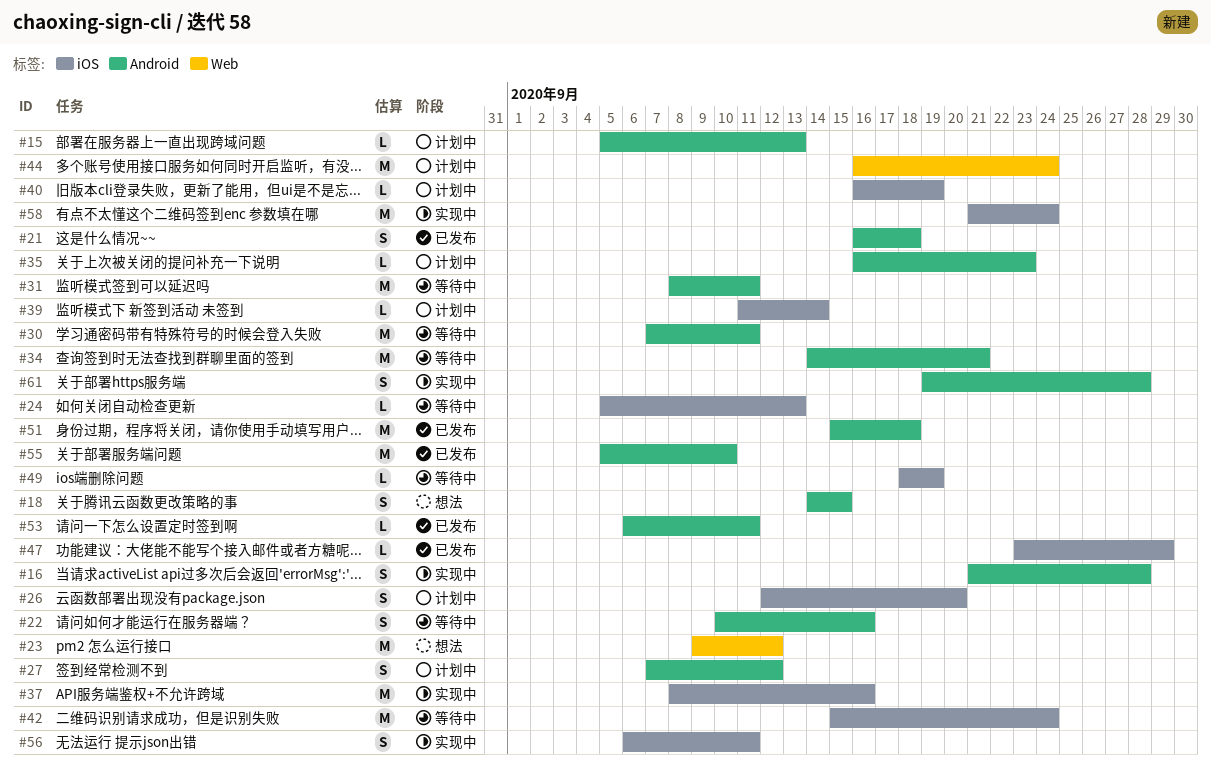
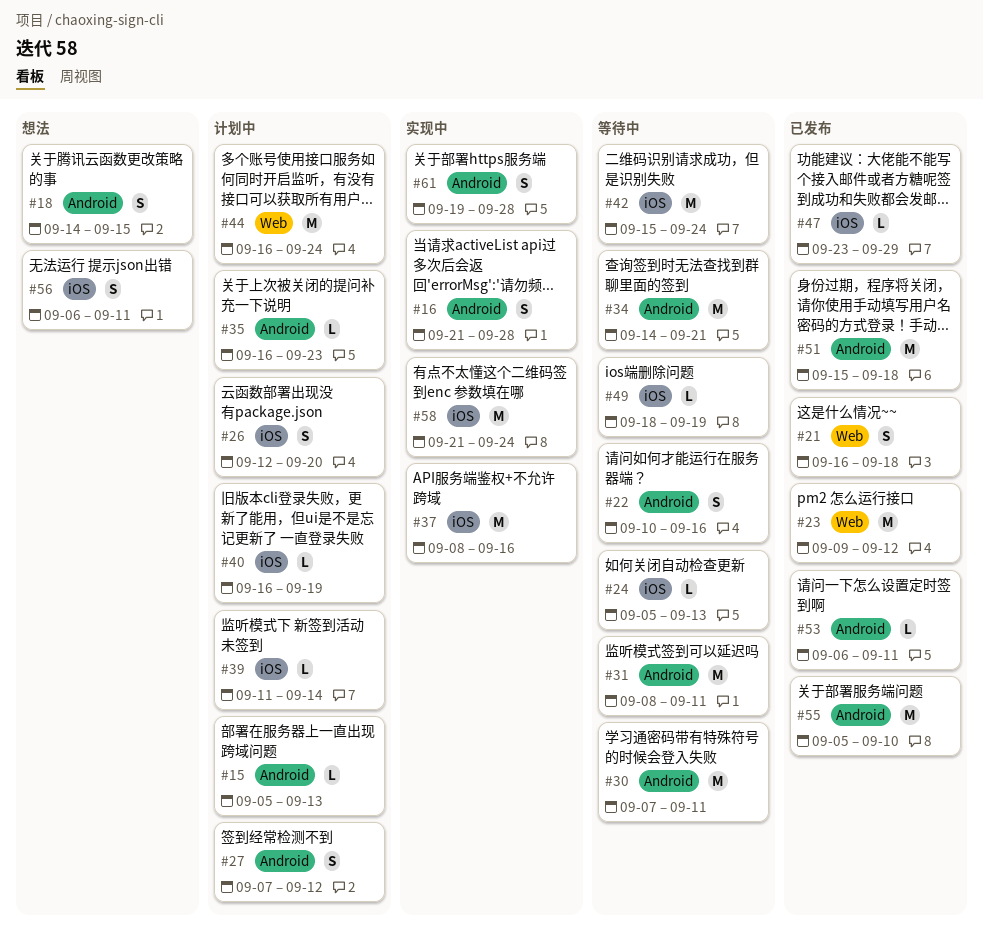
#21, label: Android -> Web
#23, status: 想法 -> 已发布
#56, status: 实现中 -> 想法

